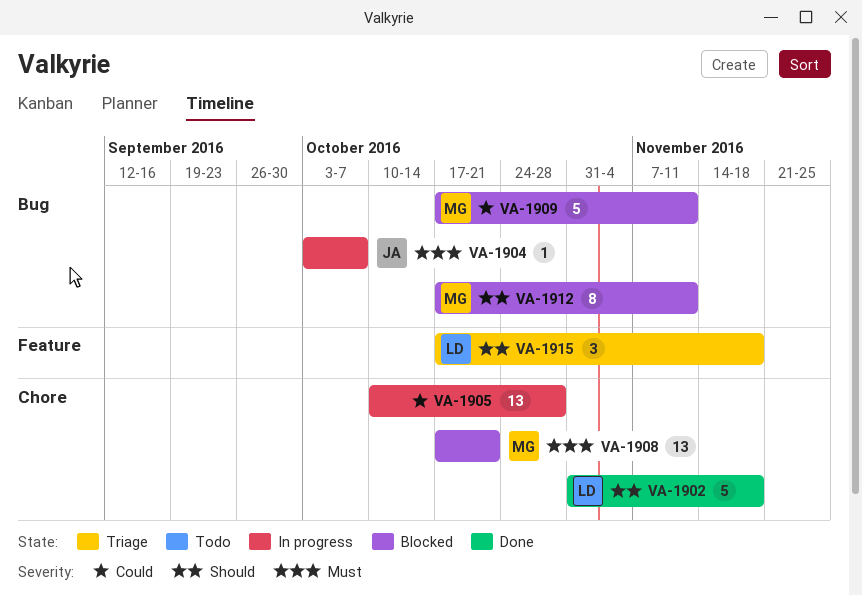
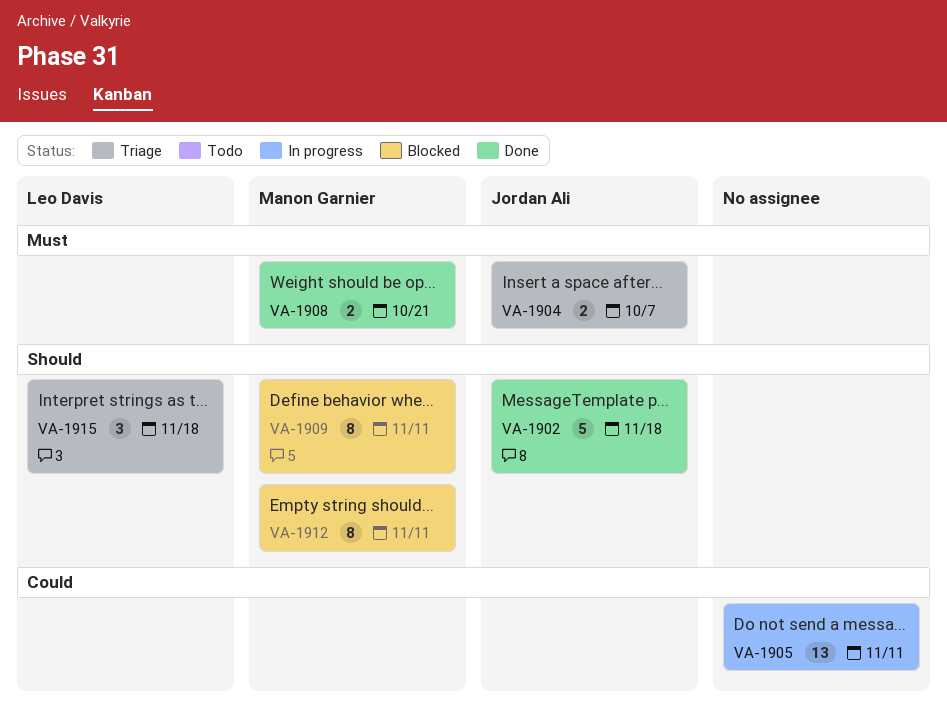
VA-1902, owner: Leo Davis -> Jordan Ali
VA-1904, status: In progress -> Triage
VA-1904, estimate: 1 -> 2
VA-1905, due: Oct 28 -> Nov 11
VA-1908, status: Blocked -> Done
VA-1908, estimate: 13 -> 2
VA-1909, priority: Could -> Should
VA-1909, estimate: 5 -> 8

